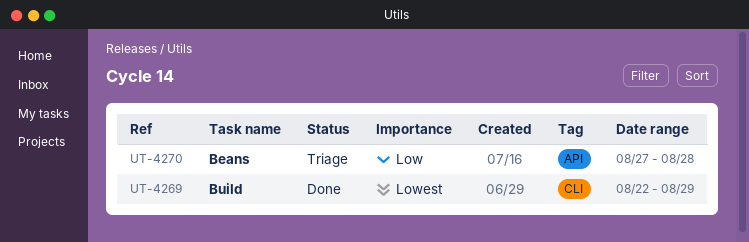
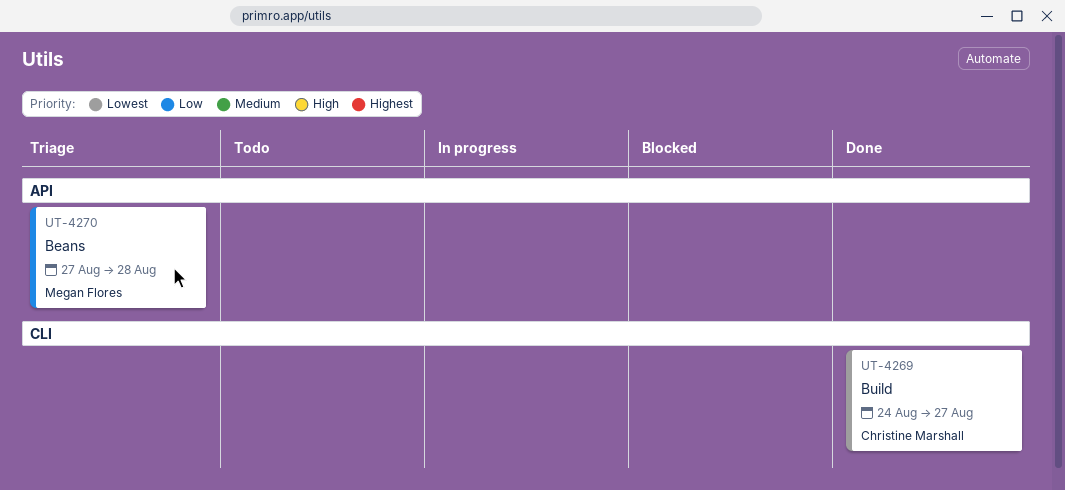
UT-4269, start: Aug 22 -> Aug 24
UT-4269, due: Aug 29 -> Aug 27

